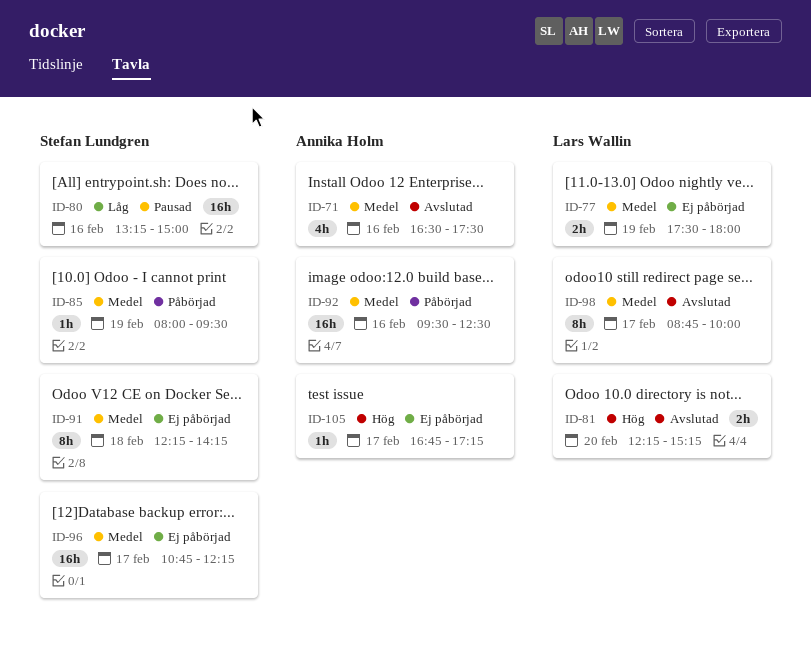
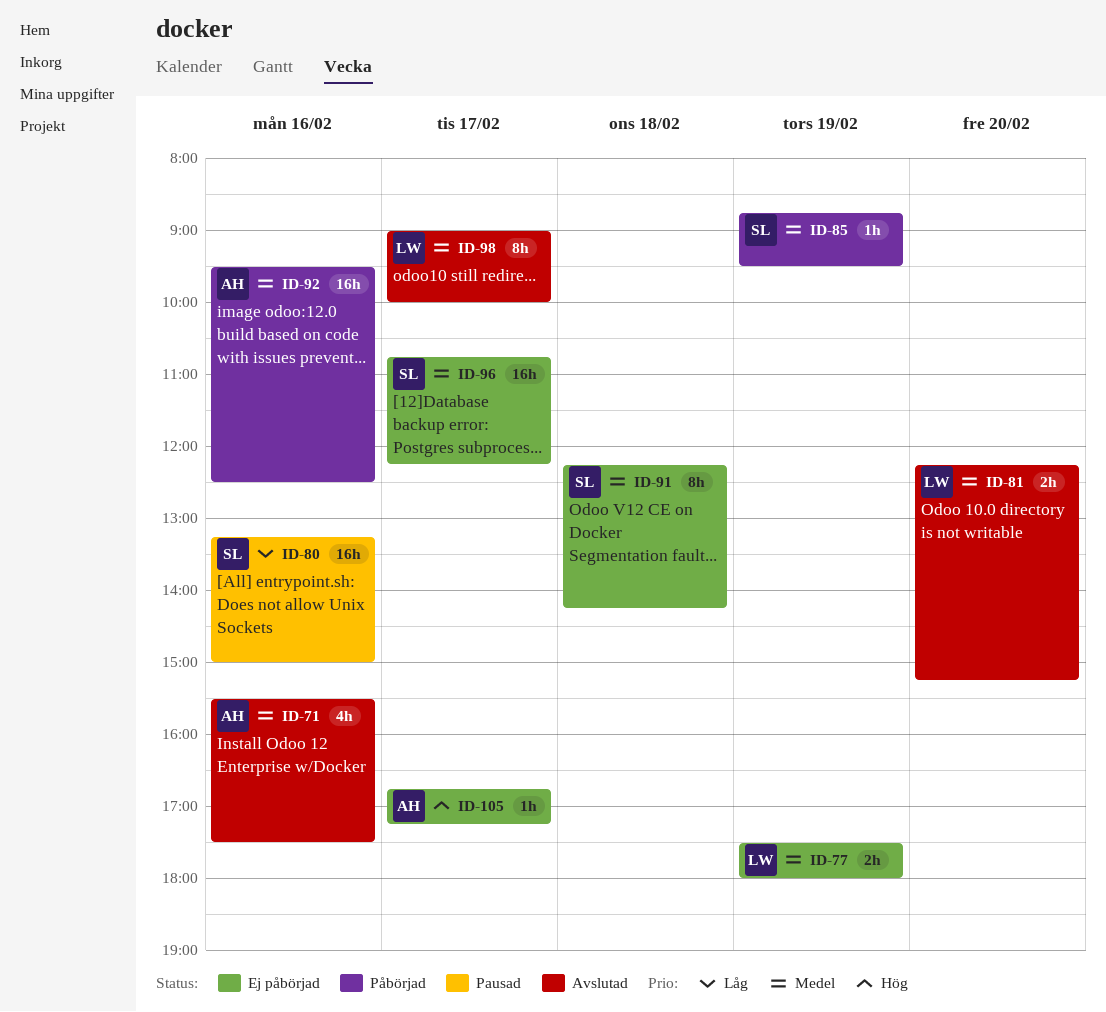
ID-71, begins: 16:30 -> 15:30
ID-81, priority: Hög -> Medel
ID-85, begins: 08:00 -> 08:45
ID-98, begins: 08:45 -> 09:00

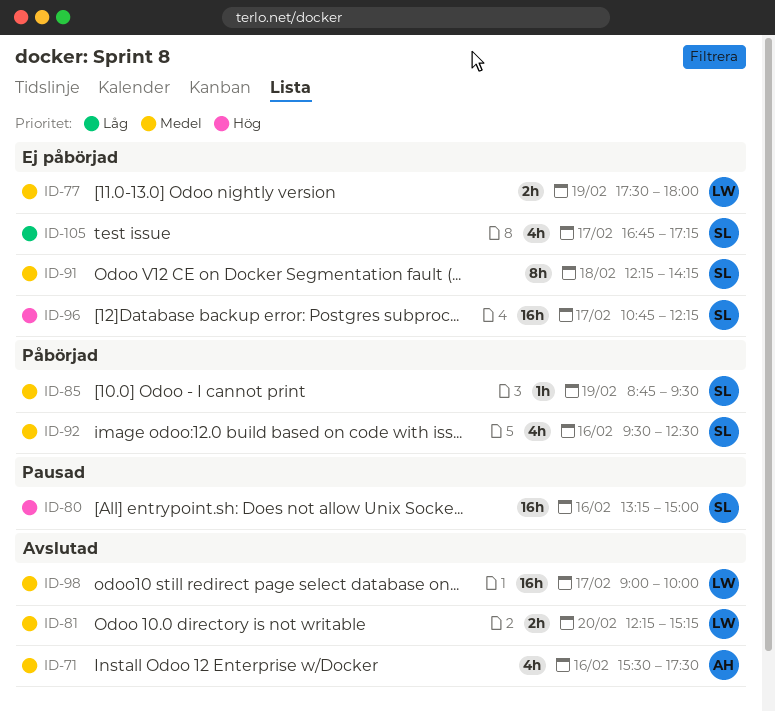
ID-80, priority: Låg -> Hög
ID-92, owner: AH -> SL
ID-92, estimate: 16h -> 4h
ID-96, priority: Medel -> Hög
ID-98, estimate: 8h -> 16h
ID-105, owner: AH -> SL
ID-105, priority: Hög -> Låg
ID-105, estimate: 1h -> 4h

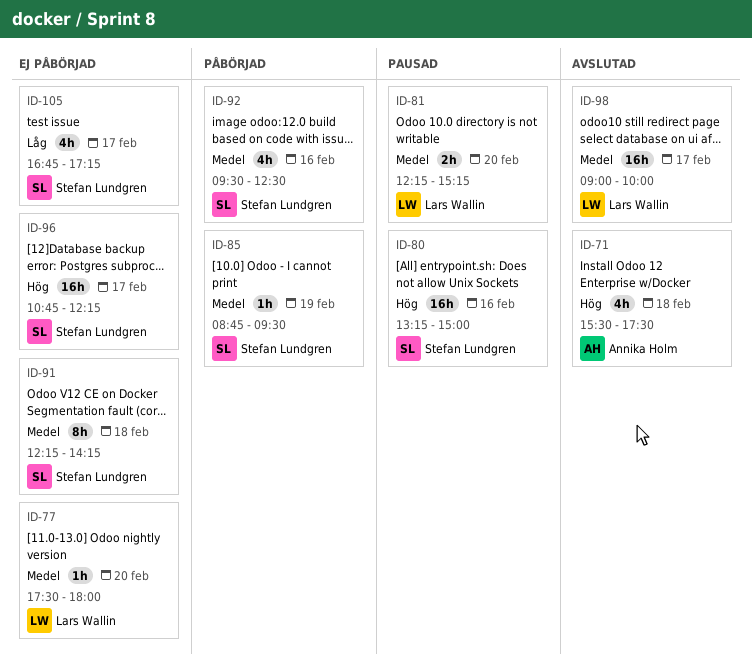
ID-71, priority: Medel -> Hög
ID-71, day: Feb 16 -> Feb 18
ID-77, estimate: 2h -> 1h
ID-77, day: Feb 19 -> Feb 20
ID-81, status: Avslutad -> Pausad

